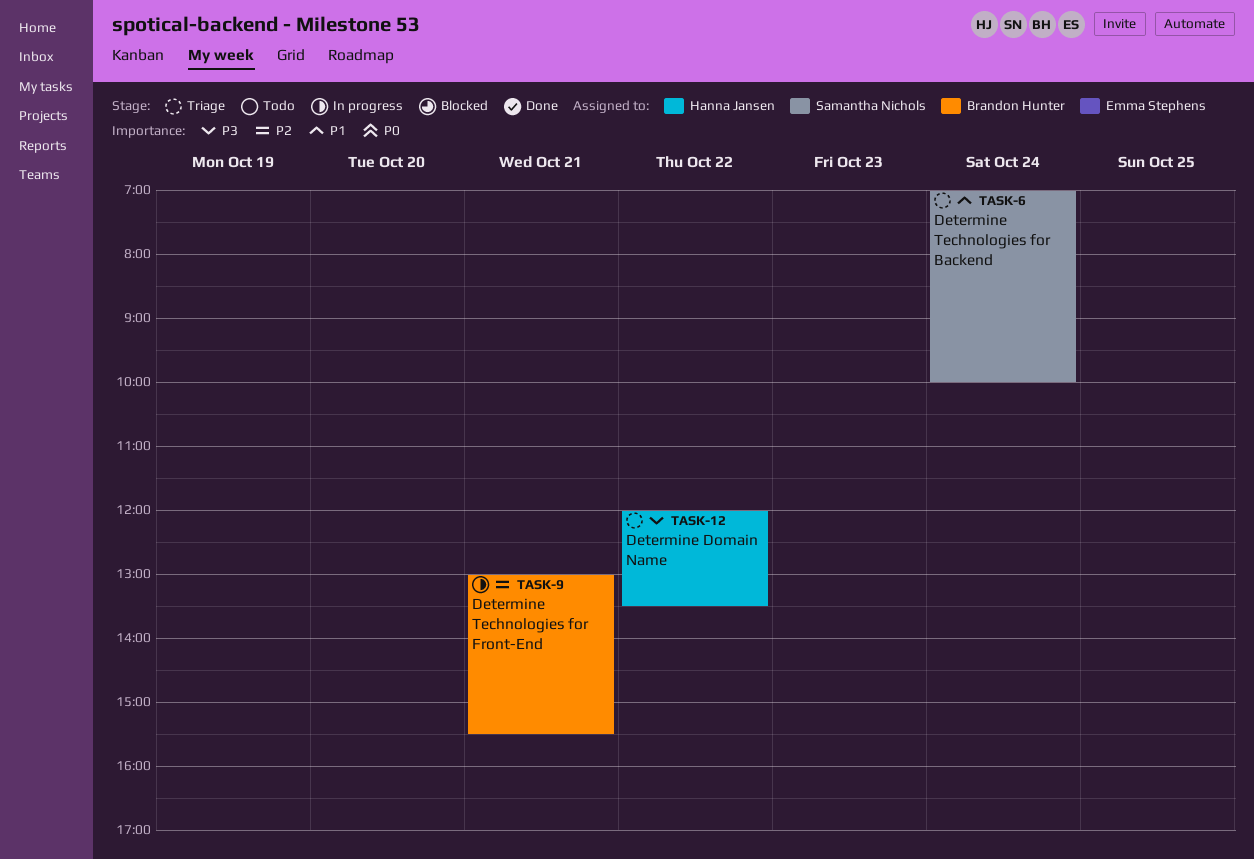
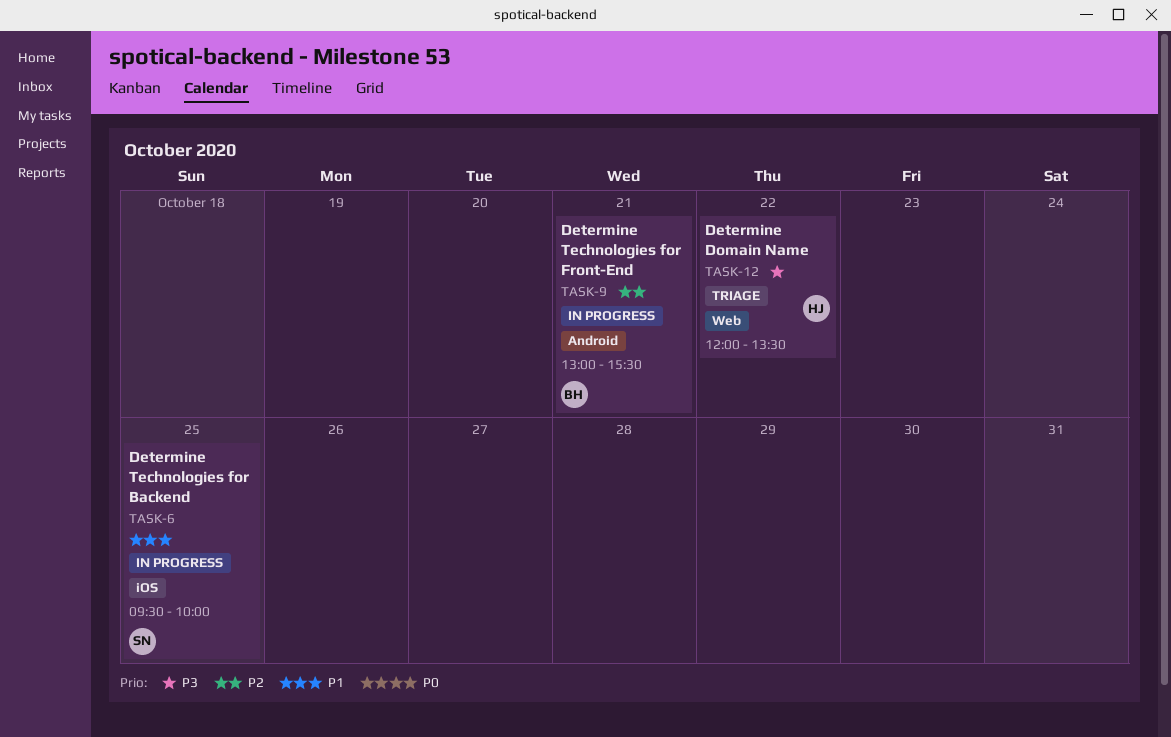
TASK-6, status: Triage -> In progress
TASK-6, day: Oct 24 -> Oct 25
TASK-6, begins: 07:00 -> 09:30

